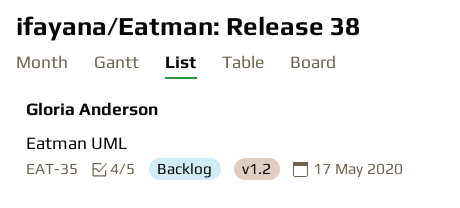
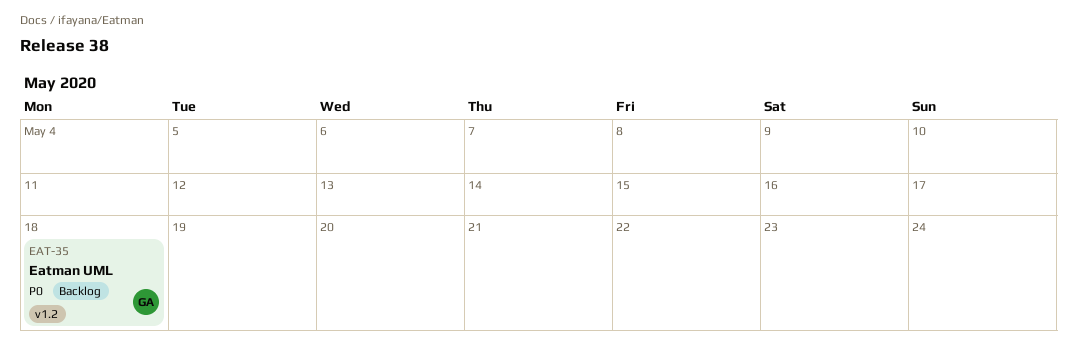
EAT-35, due: May 17 -> May 18

